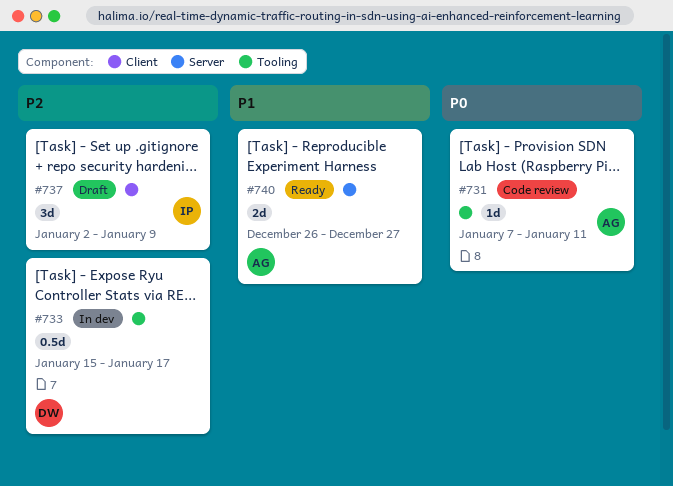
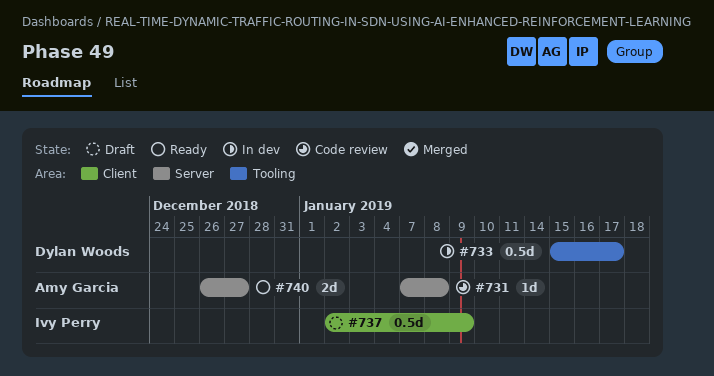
#731, label: Tooling -> Server
#731, due: Jan 11 -> Jan 8
#737, estimate: 3d -> 0.5d

